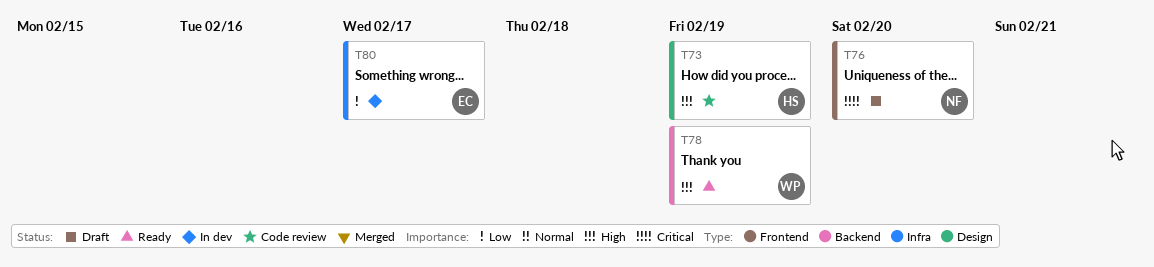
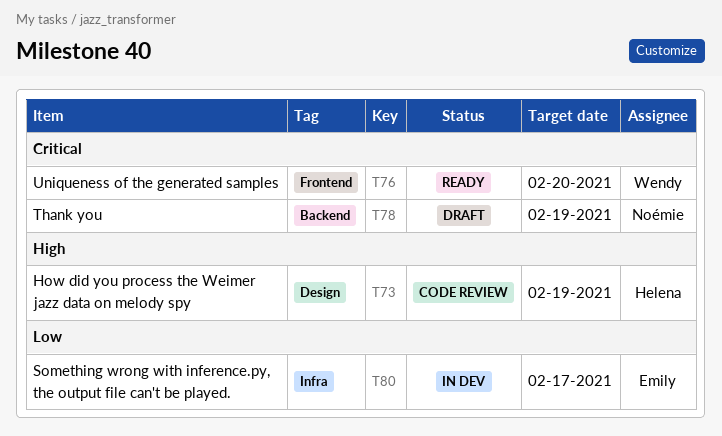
T76, status: Draft -> Ready
T76, owner: Noémie -> Wendy
T78, status: Ready -> Draft
T78, owner: Wendy -> Noémie
T78, priority: High -> Critical

